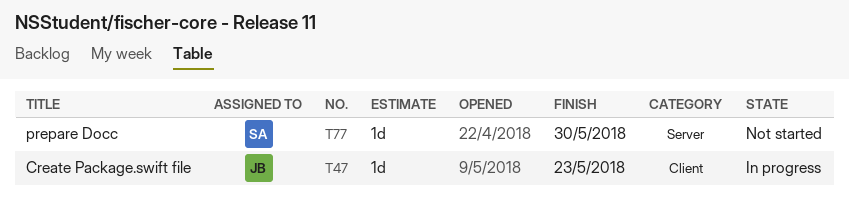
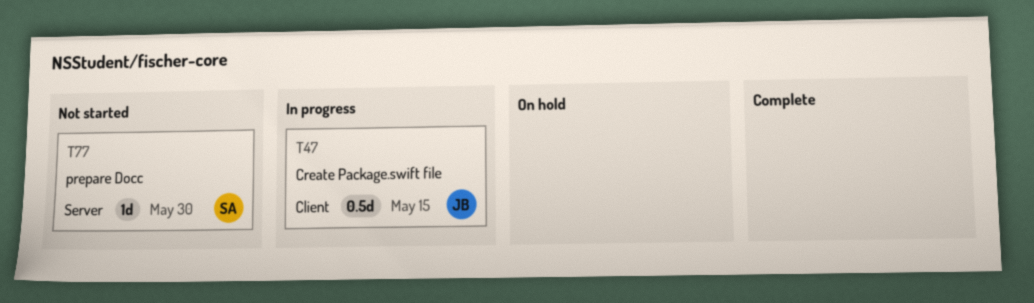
T47, estimate: 1d -> 0.5d
T47, due: May 23 -> May 15

